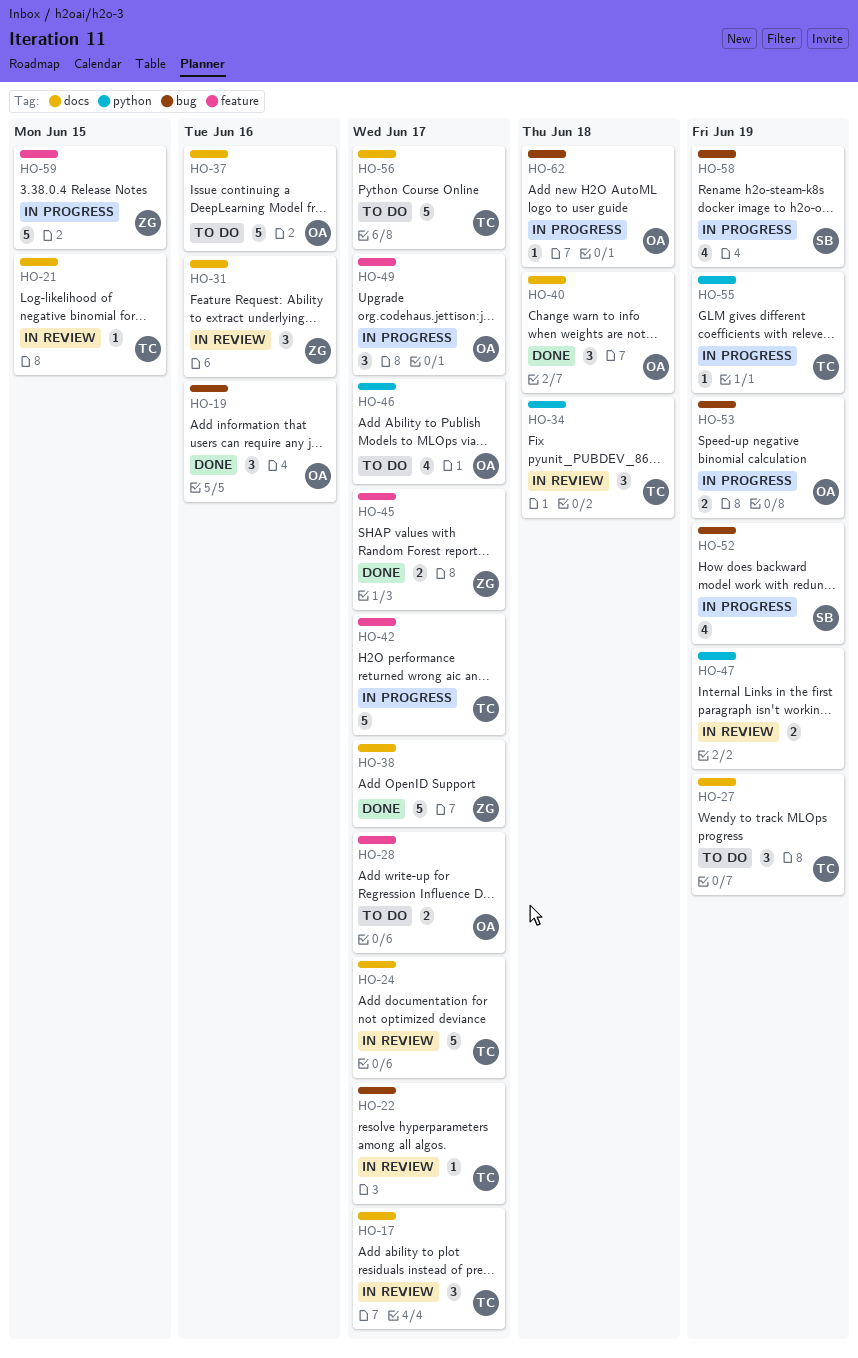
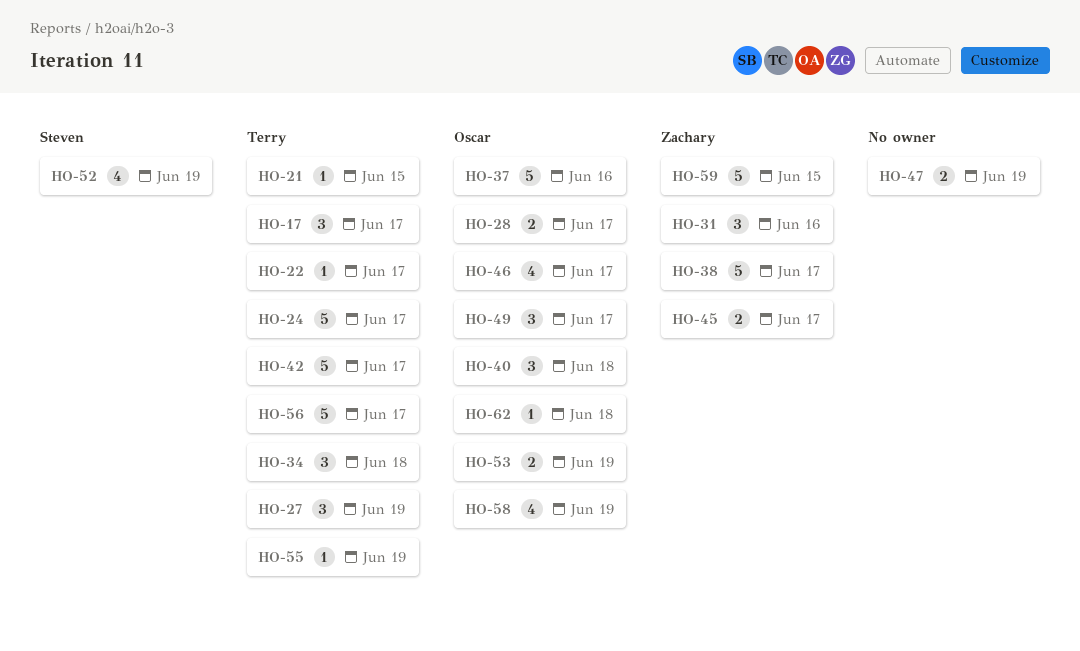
HO-19: present -> none
HO-58, owner: Steven -> Oscar

